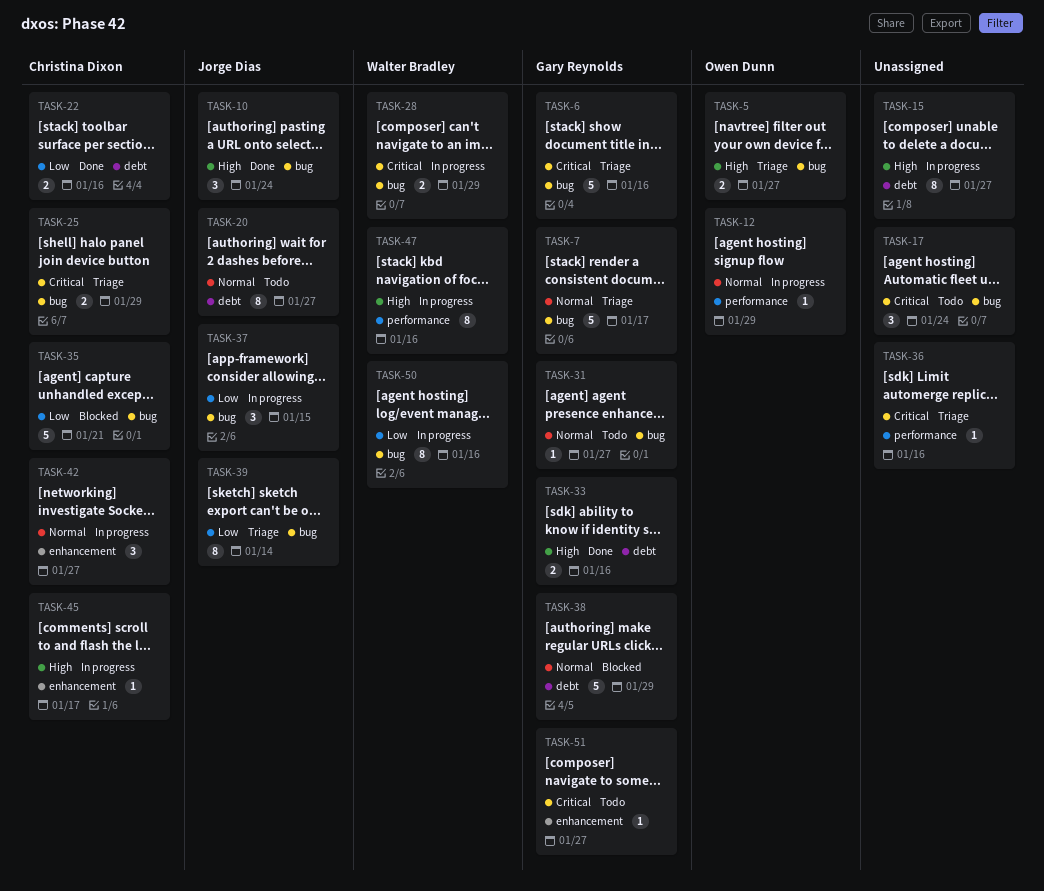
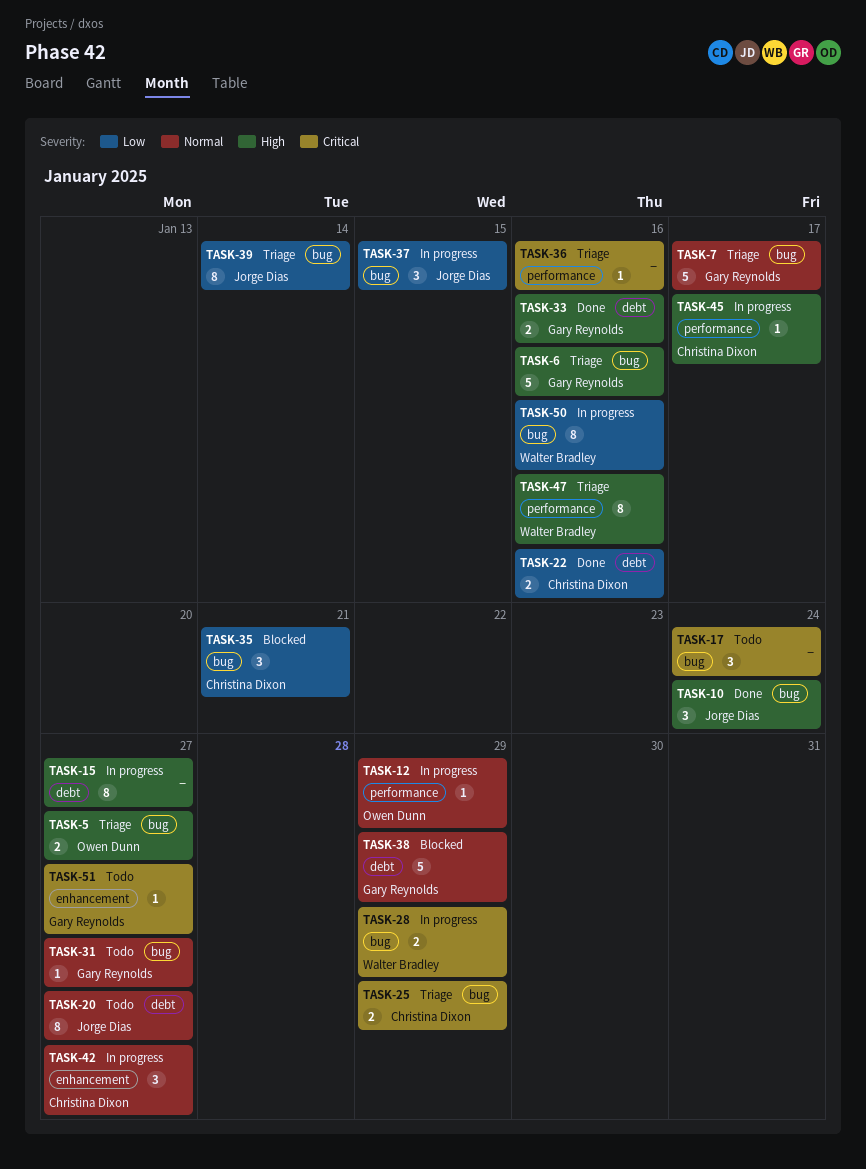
TASK-6, priority: Critical -> High
TASK-35, estimate: 5 -> 3
TASK-45, label: enhancement -> performance
TASK-47, status: In progress -> Triage

